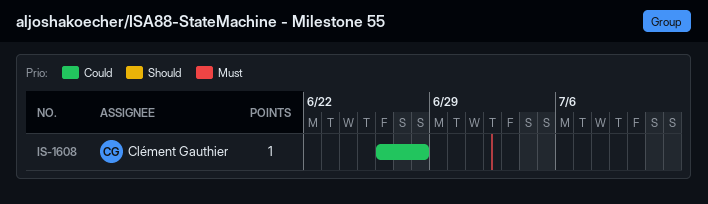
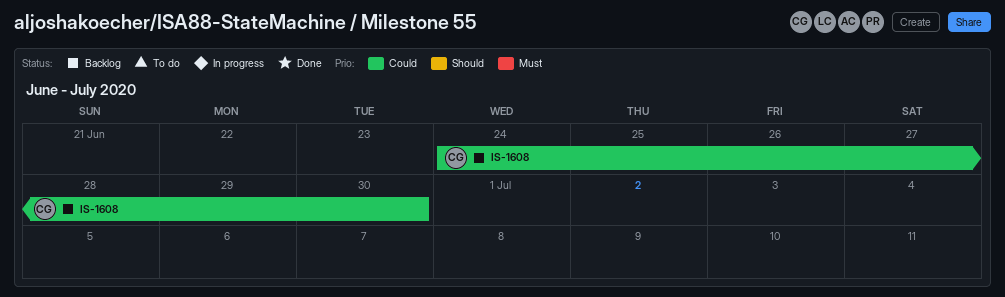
IS-1608, start: Jun 26 -> Jun 24
IS-1608, due: Jun 28 -> Jun 30

